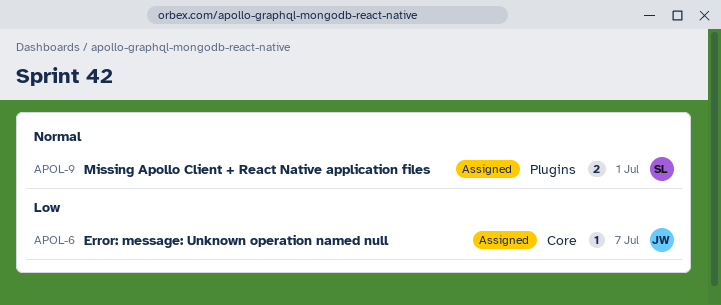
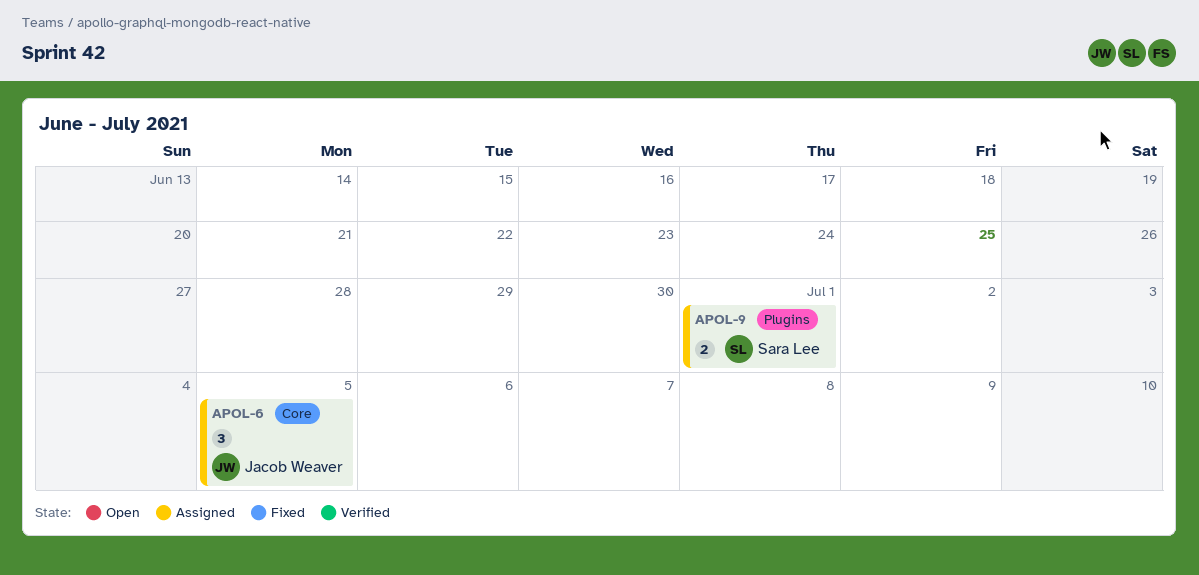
APOL-6, estimate: 1 -> 3
APOL-6, due: Jul 7 -> Jul 5

